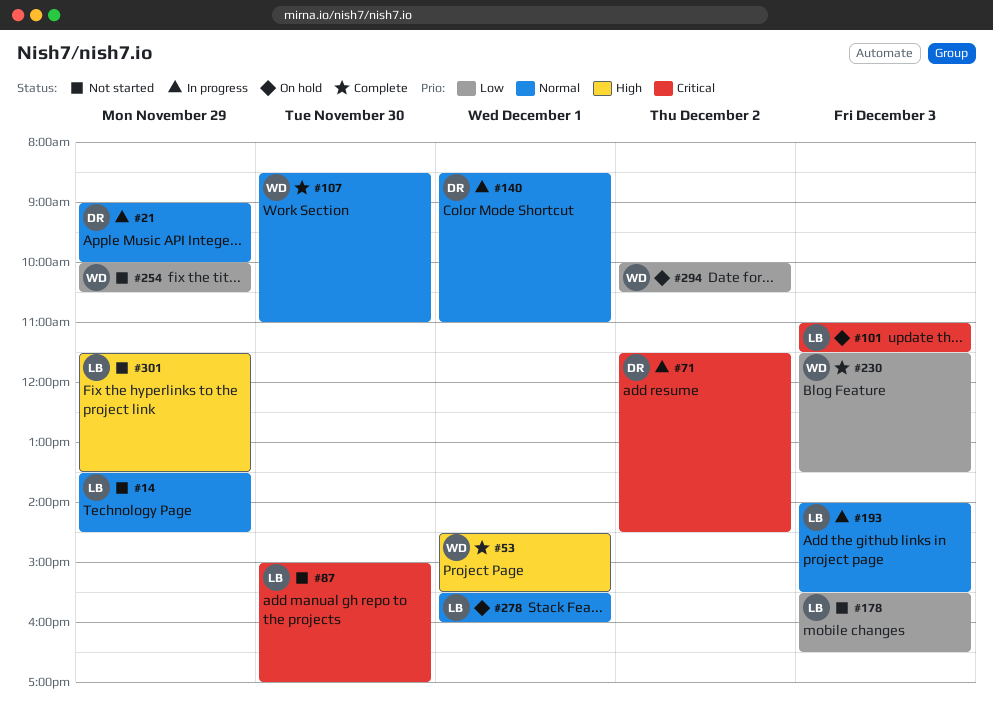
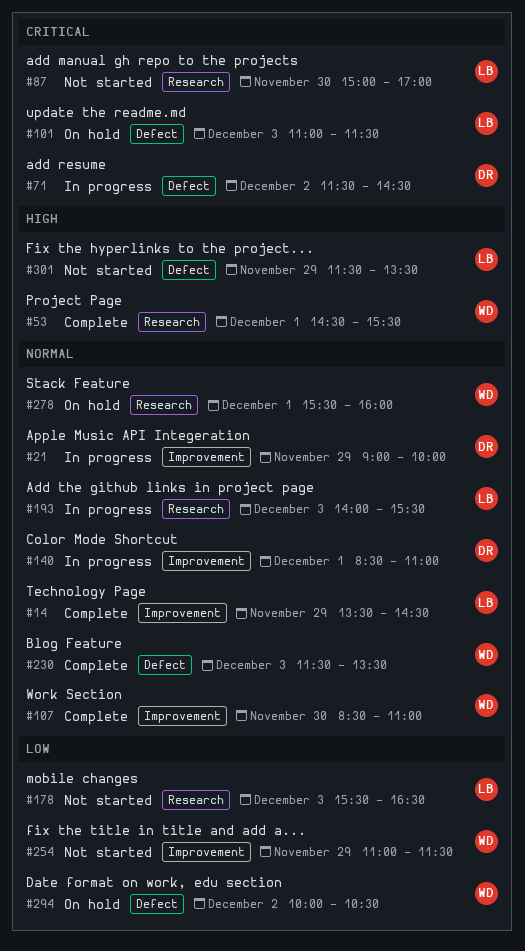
#14, status: Not started -> Complete
#230, priority: Low -> Normal
#254, begins: 10:00 -> 11:00
#254, ends: 10:30 -> 11:30
#278, owner: LB -> WD

